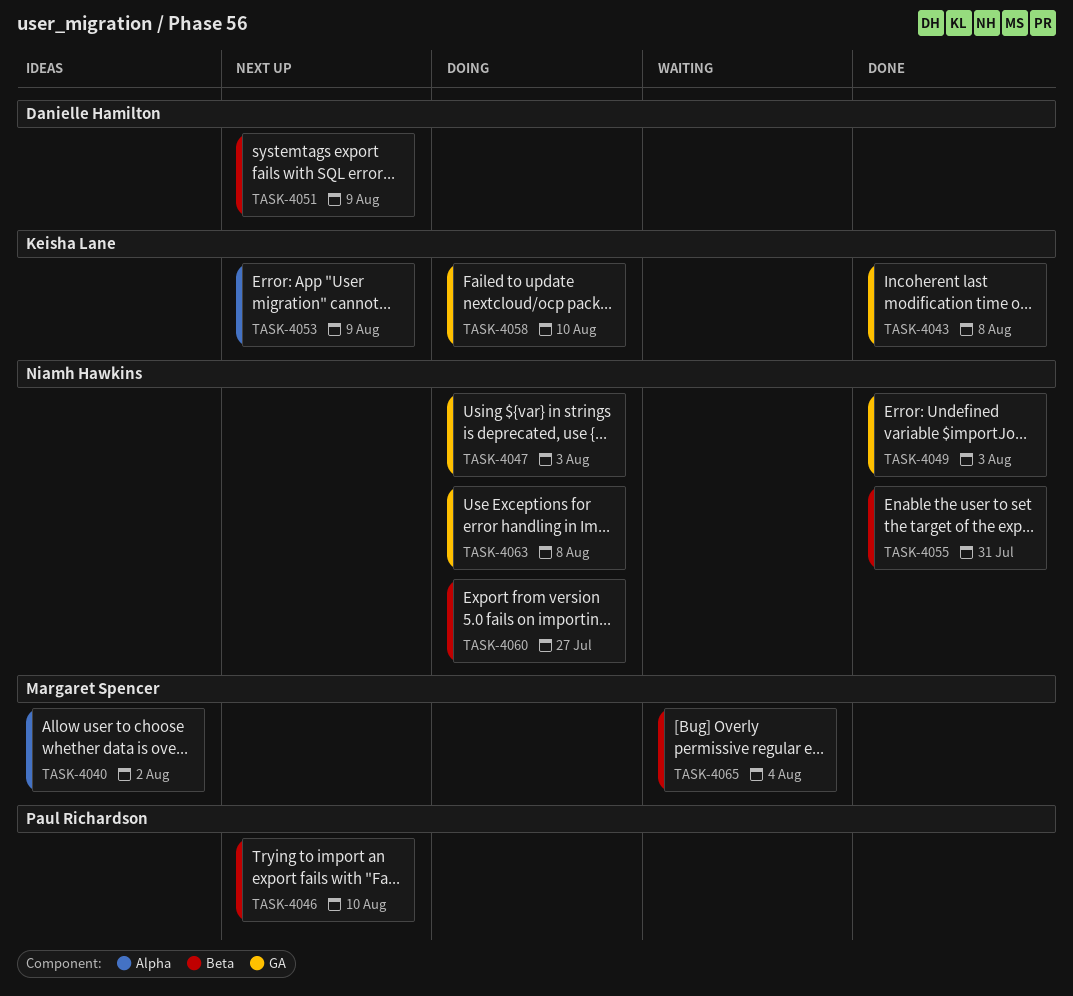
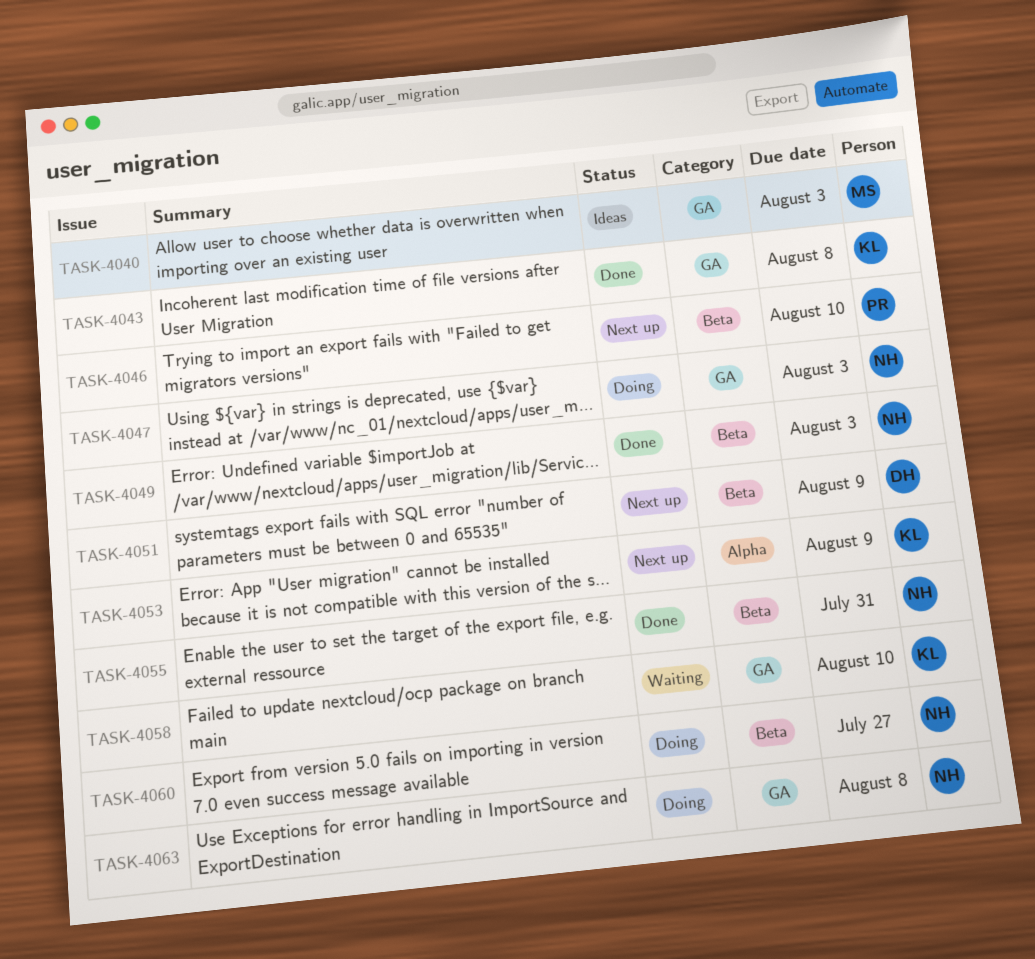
TASK-4040, label: Alpha -> GA
TASK-4040, due: Aug 2 -> Aug 3
TASK-4049, label: GA -> Beta
TASK-4058, status: Doing -> Waiting
TASK-4065: present -> none

